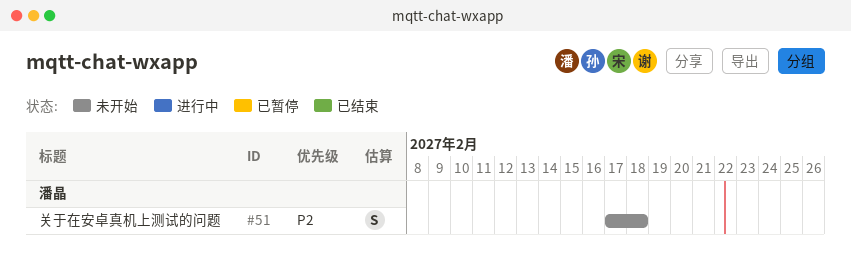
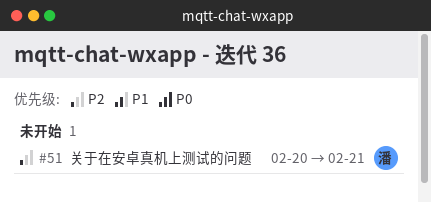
#51, start: Feb 17 -> Feb 20
#51, due: Feb 18 -> Feb 21

